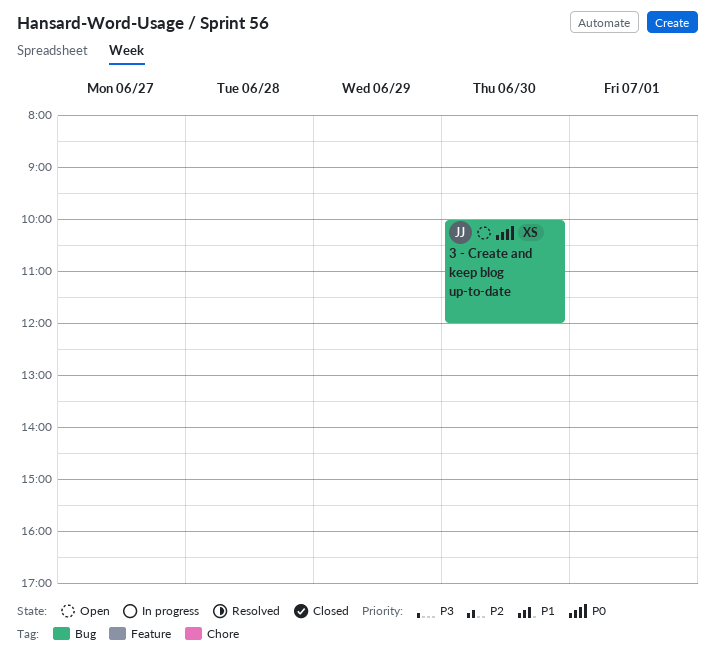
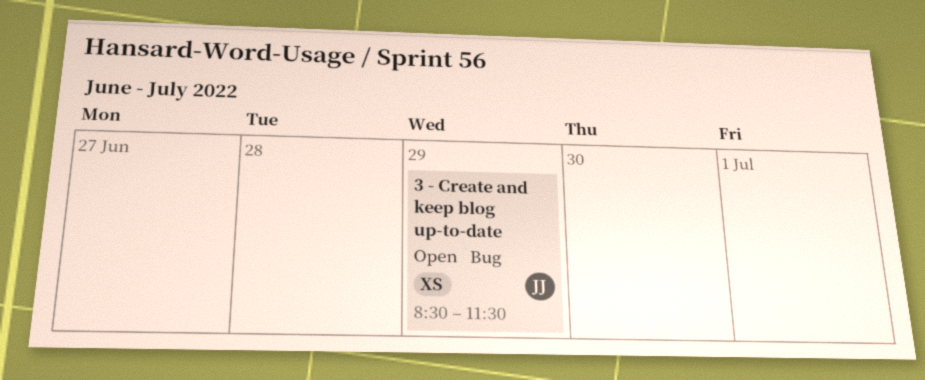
3 - Create and keep blog up-to-date, day: Jun 30 -> Jun 29
3 - Create and keep blog up-to-date, begins: 10:00 -> 08:30
3 - Create and keep blog up-to-date, ends: 12:00 -> 11:30

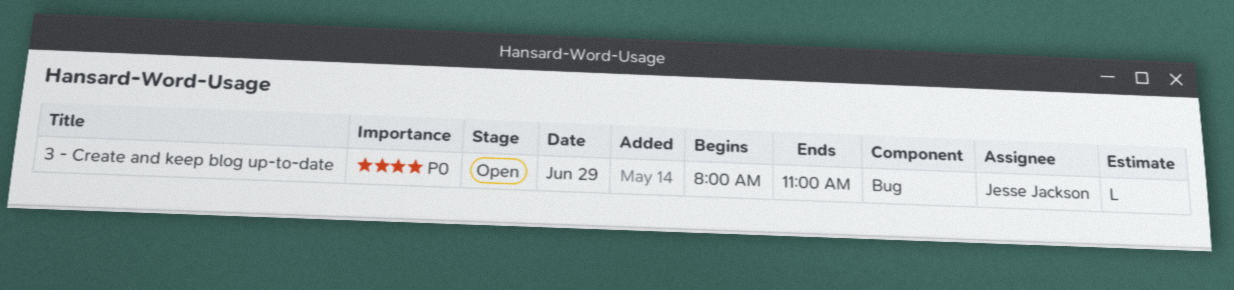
3 - Create and keep blog up-to-date, estimate: XS -> L
3 - Create and keep blog up-to-date, begins: 08:30 -> 08:00
3 - Create and keep blog up-to-date, ends: 11:30 -> 11:00

